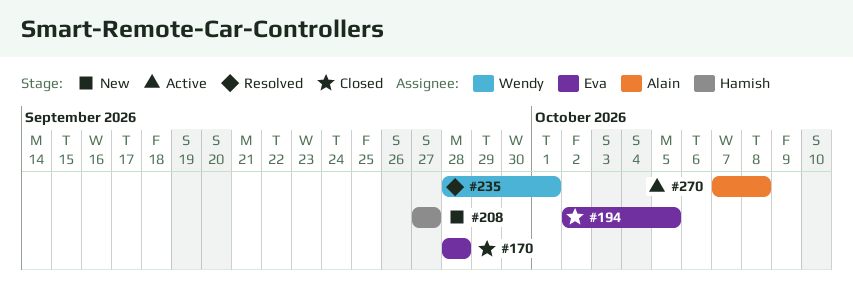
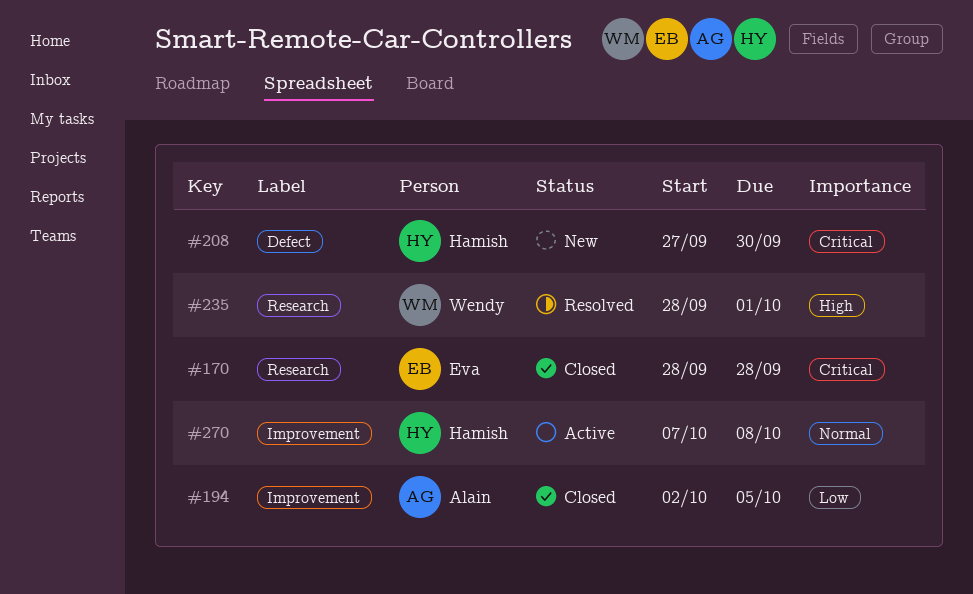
#194, owner: Eva -> Alain
#208, due: Sep 27 -> Sep 30
#270, owner: Alain -> Hamish

